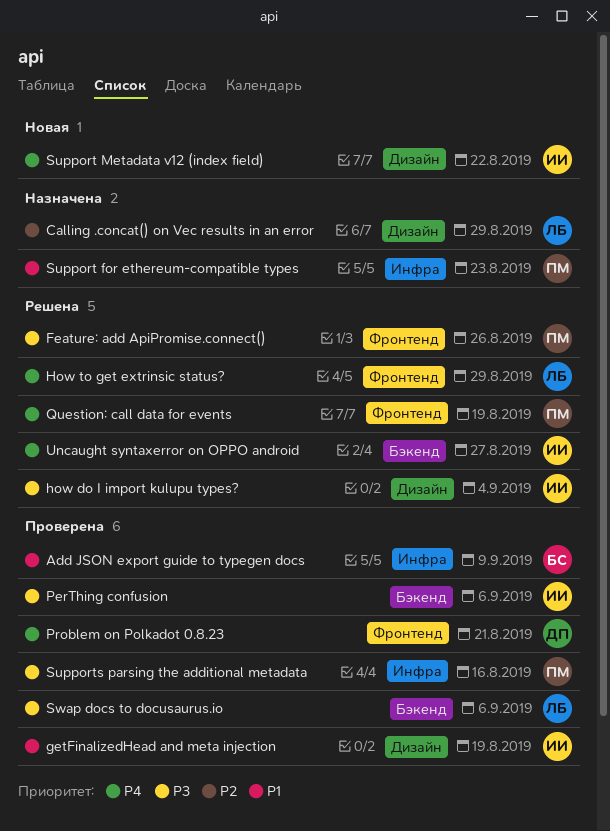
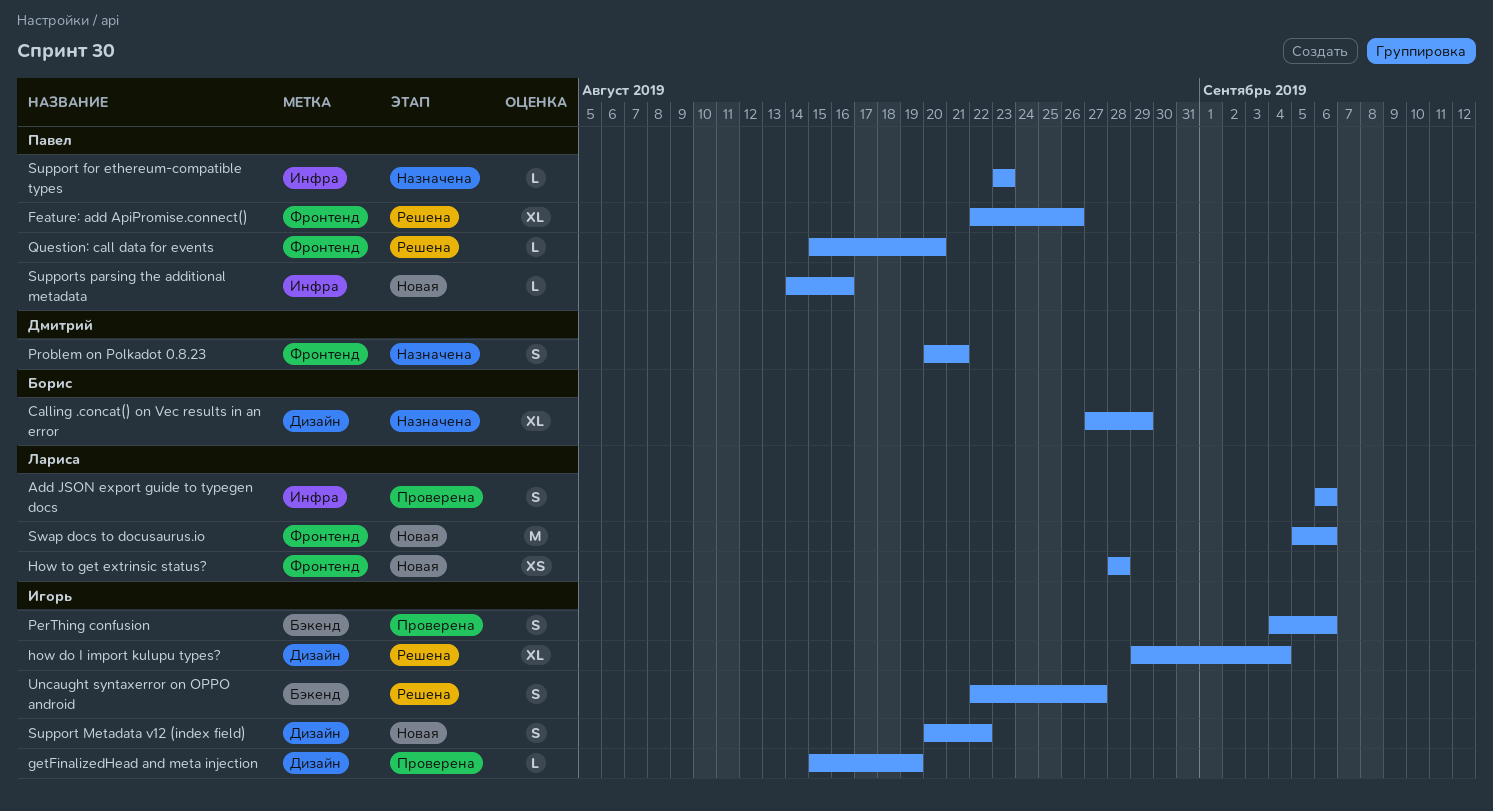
Add JSON export guide to typegen docs, owner: Борис -> Лариса
Add JSON export guide to typegen docs, due: Sep 9 -> Sep 6
Calling .concat() on Vec results in an error, owner: Лариса -> Борис
How to get extrinsic status?, status: Решена -> Новая
How to get extrinsic status?, due: Aug 29 -> Aug 28
Problem on Polkadot 0.8.23, status: Проверена -> Назначена
Question: call data for events, due: Aug 19 -> Aug 20
Supports parsing the additional metadata, status: Проверена -> Новая
Swap docs to docusaurus.io, status: Проверена -> Новая
Swap docs to docusaurus.io, label: Бэкенд -> Фронтенд

